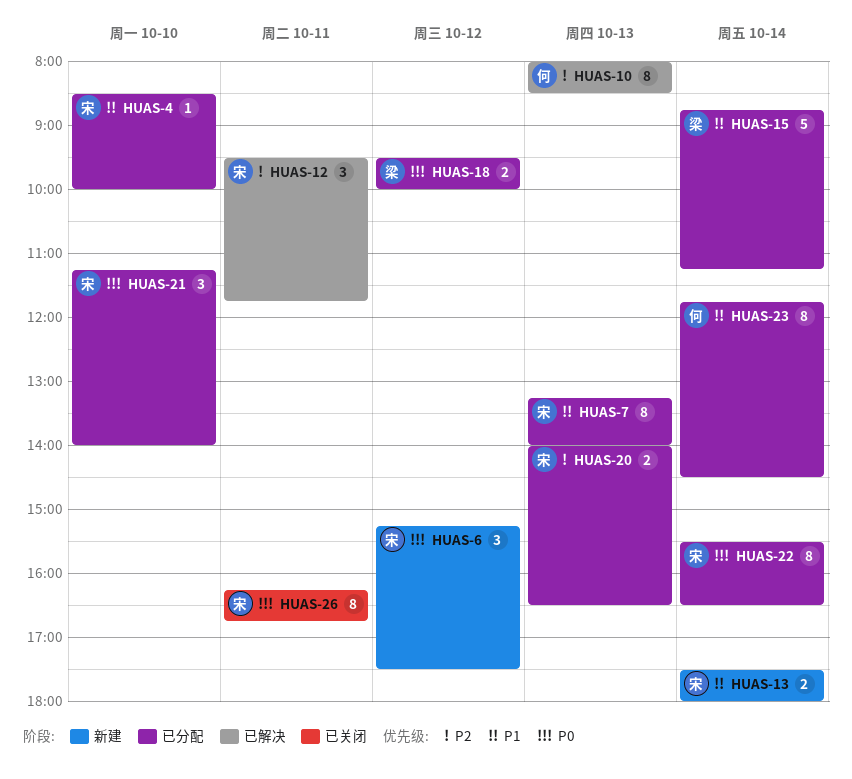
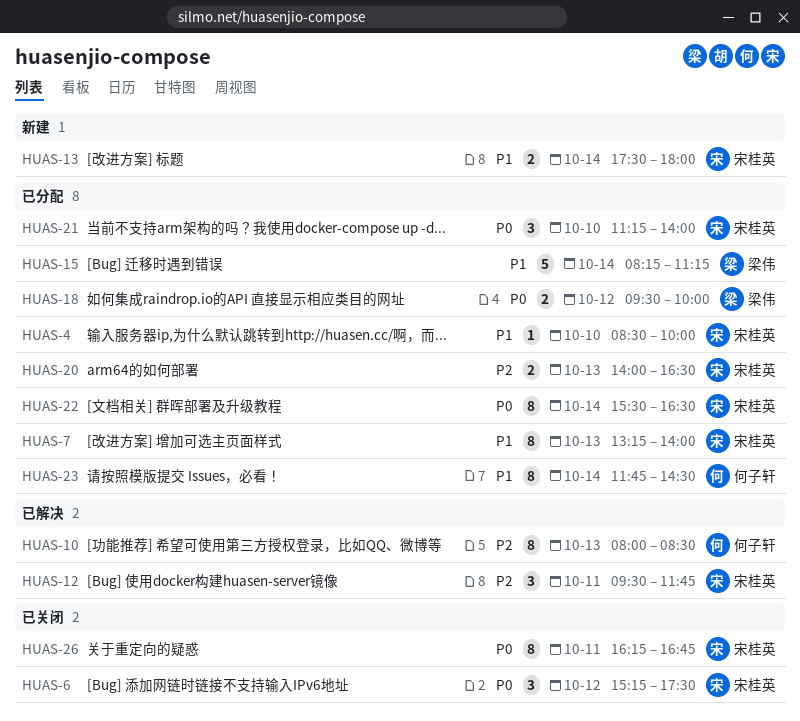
HUAS-6, status: 新建 -> 已关闭
HUAS-15, begins: 08:45 -> 08:15

